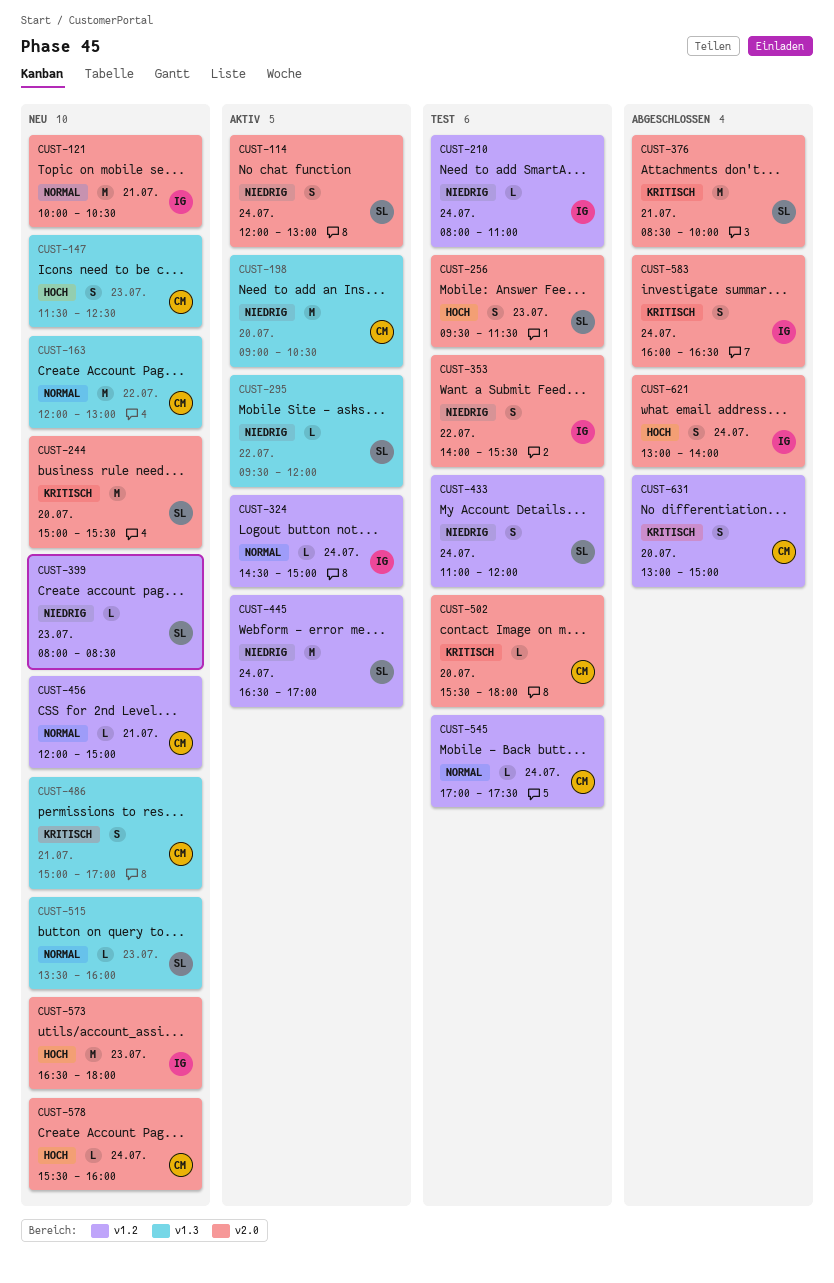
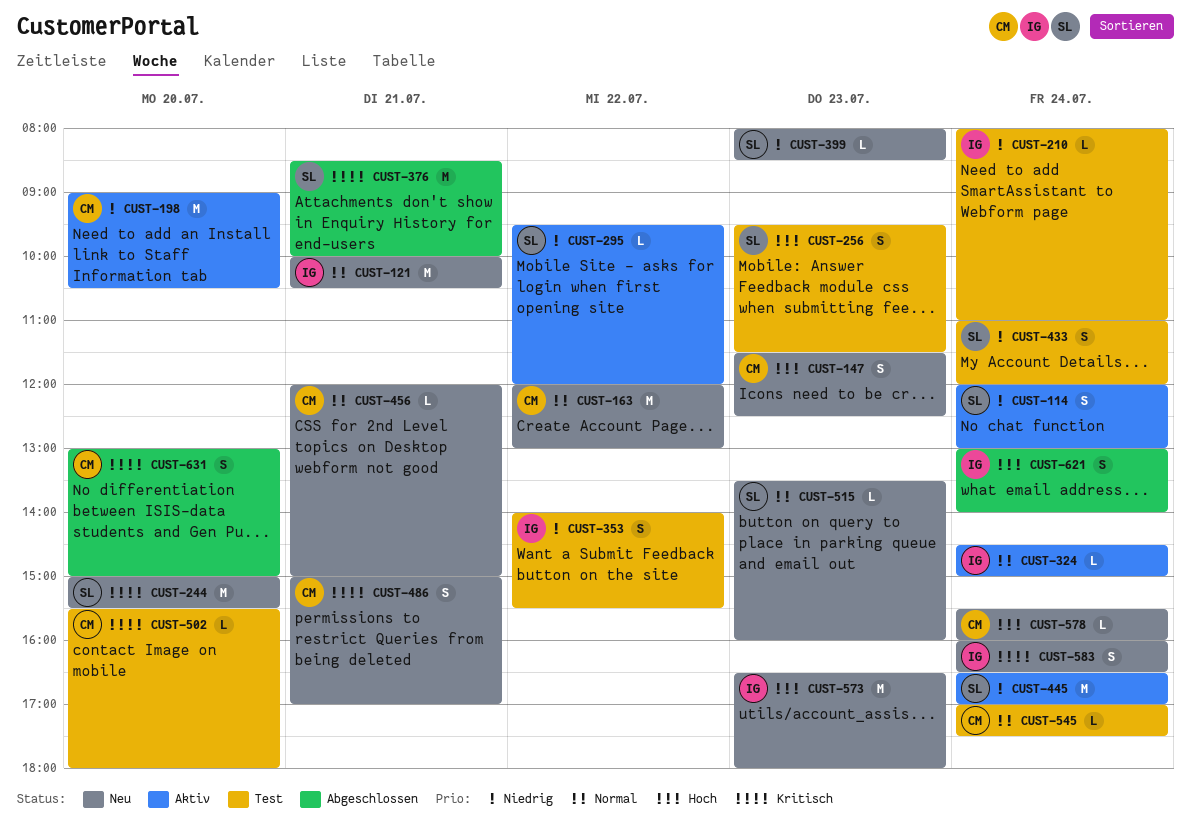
CUST-583, status: Abgeschlossen -> Neu

